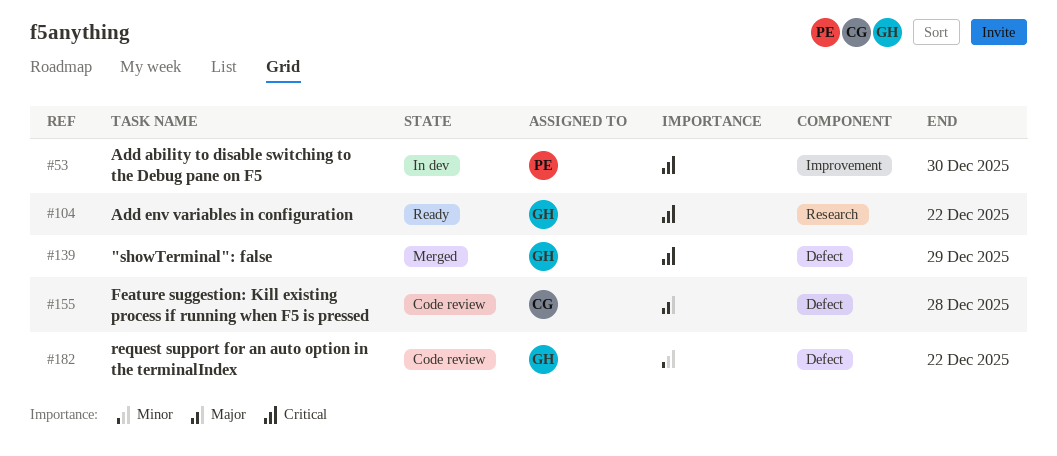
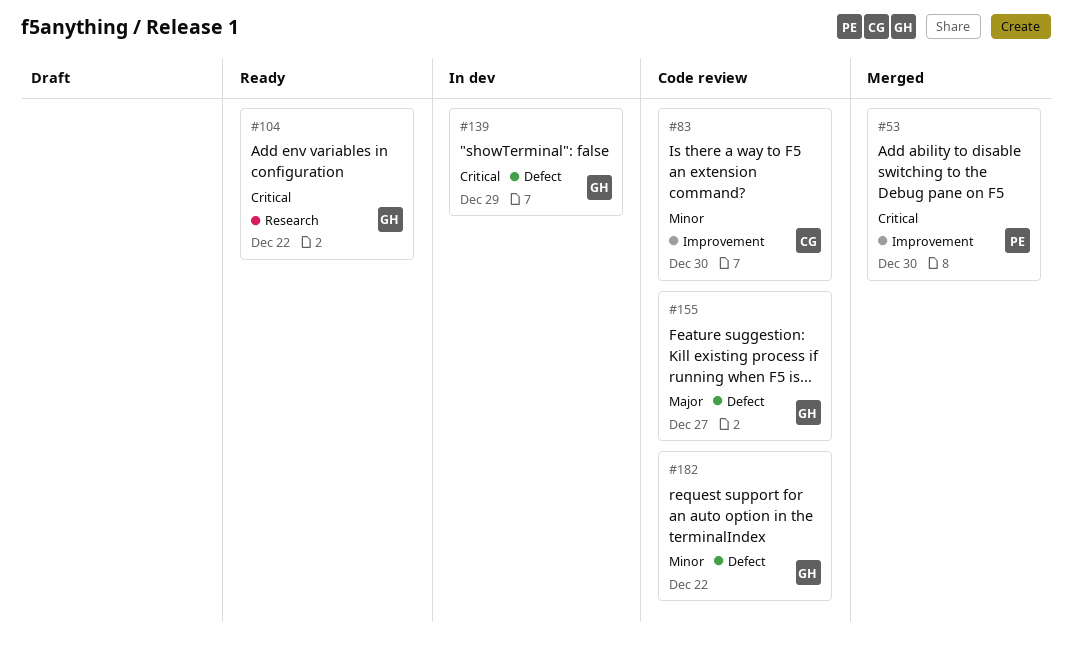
#53, status: In dev -> Merged
#83: none -> present
#139, status: Merged -> In dev
#155, owner: CG -> GH
#155, due: Dec 28 -> Dec 27

